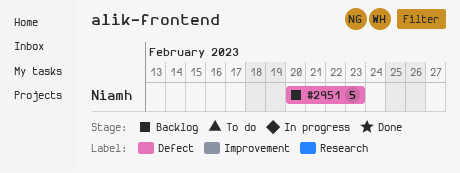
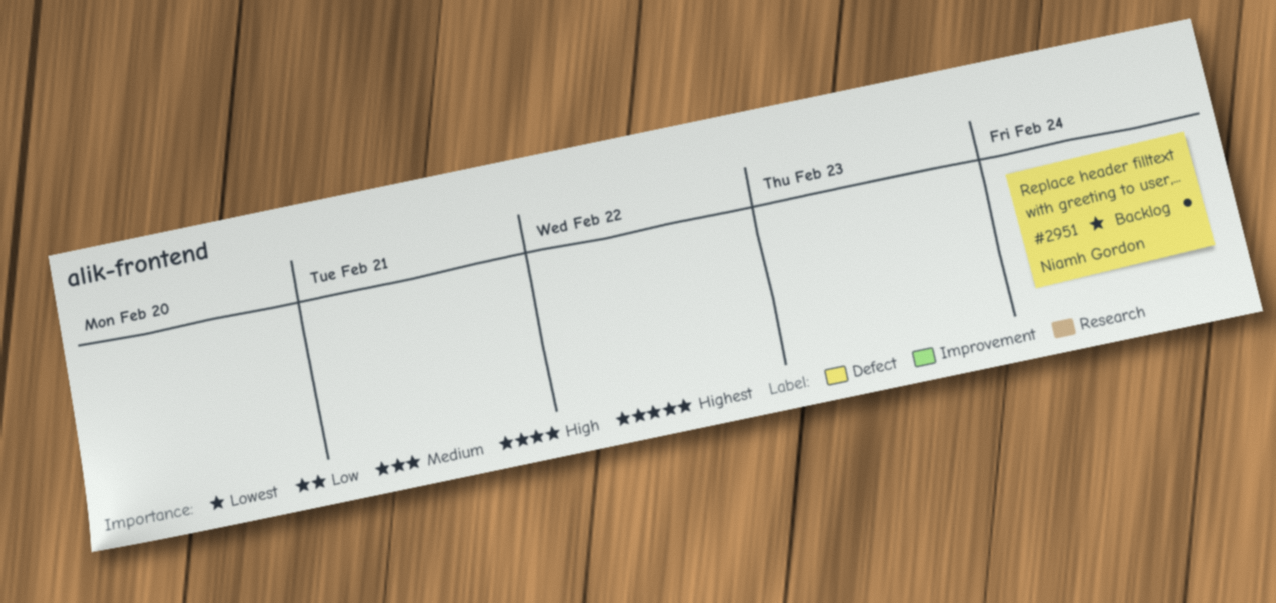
#2951, estimate: 5 -> 1
#2951, due: Feb 23 -> Feb 24

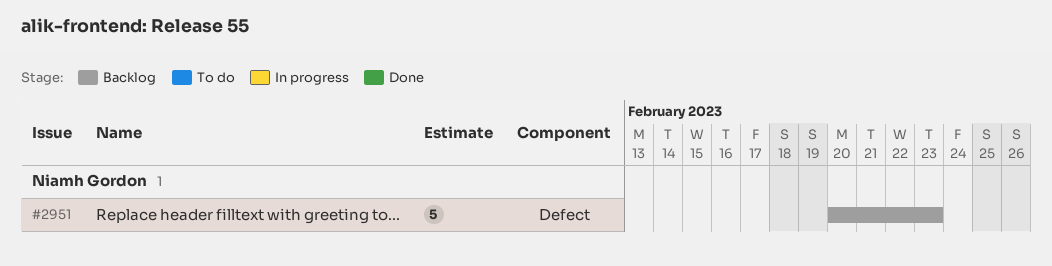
#2951, estimate: 1 -> 5
#2951, due: Feb 24 -> Feb 23

